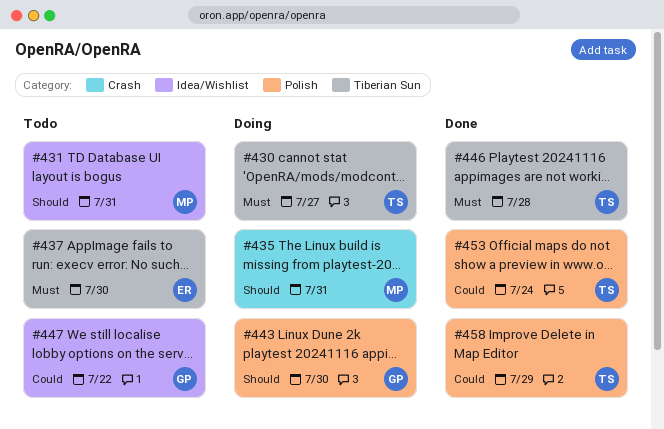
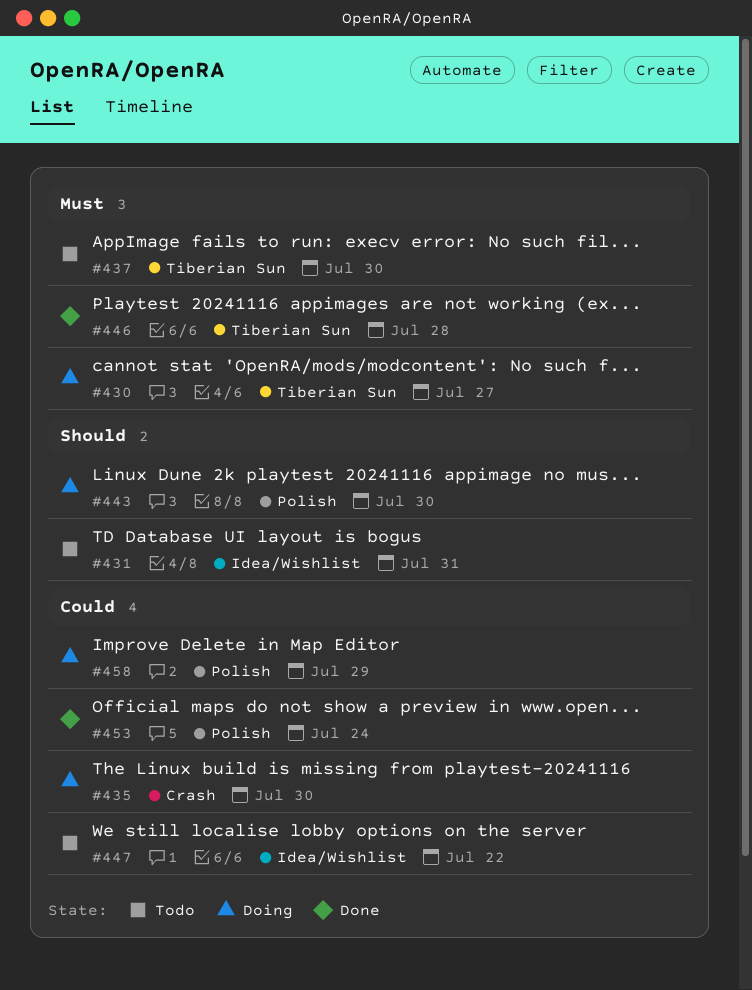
#435, priority: Should -> Could
#435, due: Jul 31 -> Jul 30
#458, status: Done -> Doing

